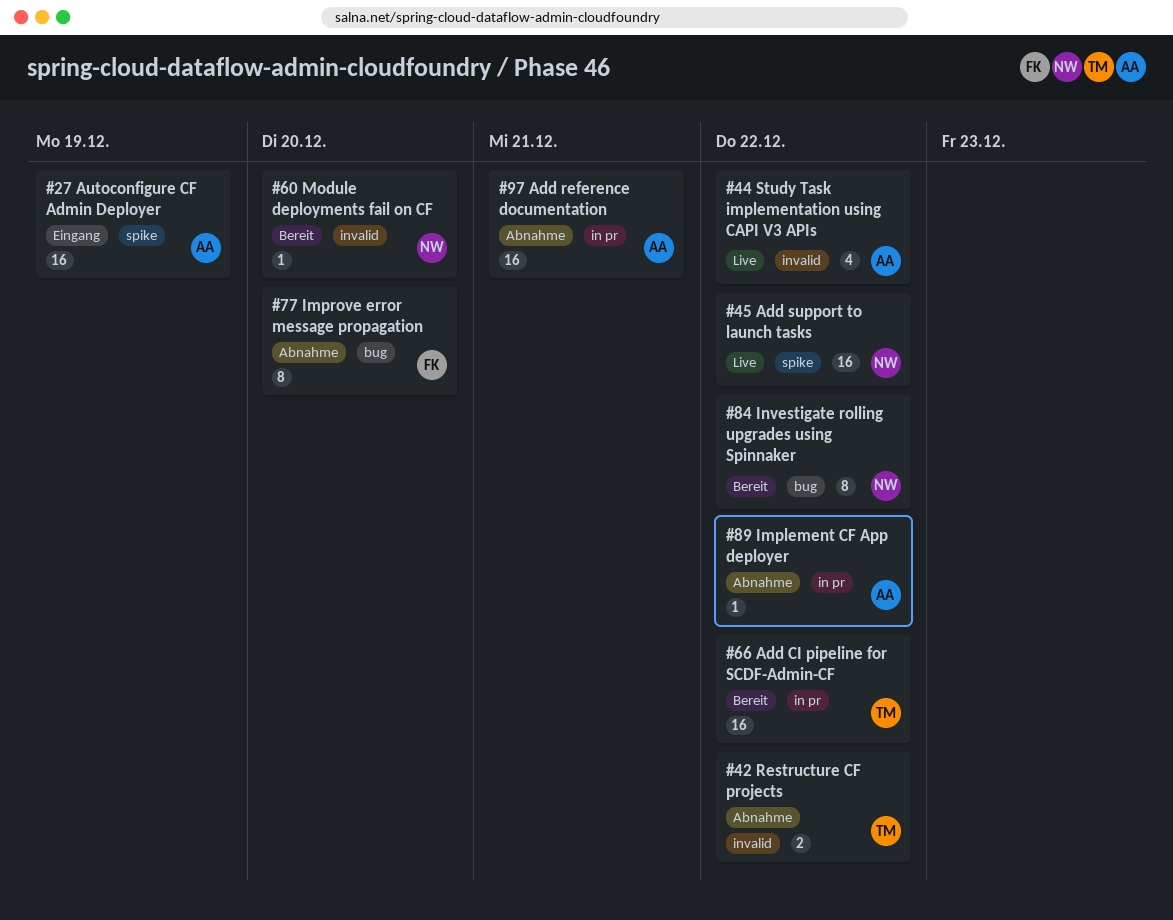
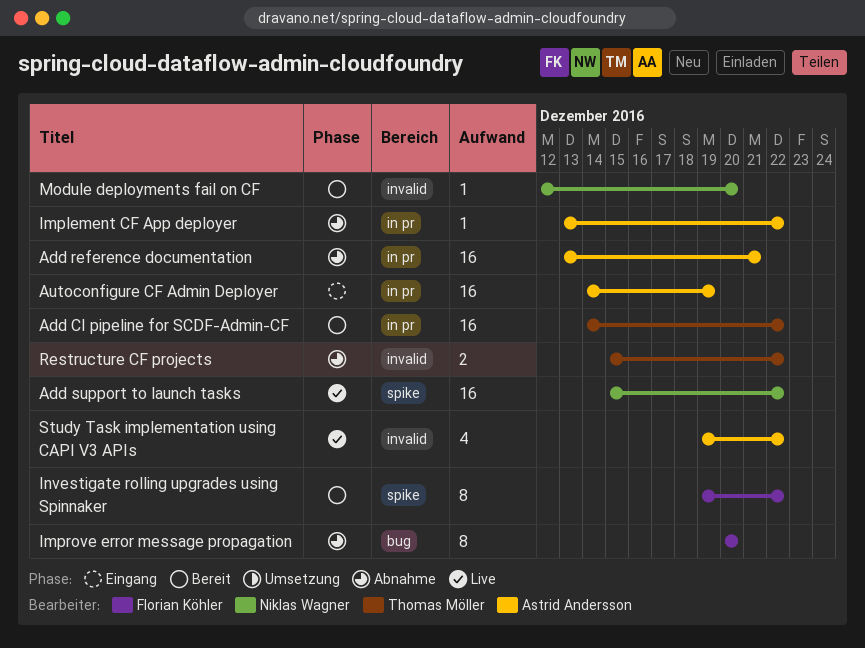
Autoconfigure CF Admin Deployer, label: spike -> in pr
Investigate rolling upgrades using Spinnaker, owner: Niklas Wagner -> Florian Köhler
Investigate rolling upgrades using Spinnaker, label: bug -> spike

